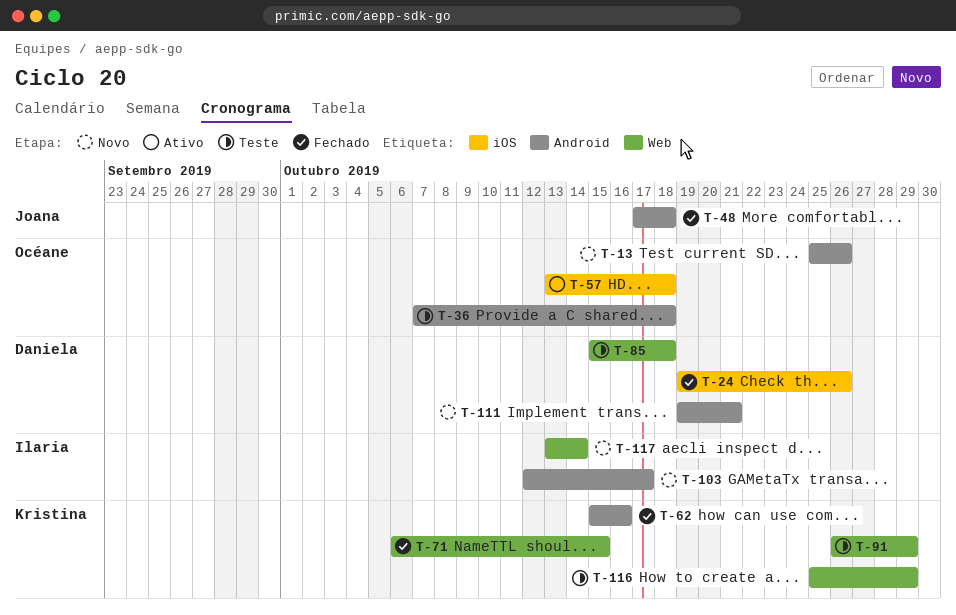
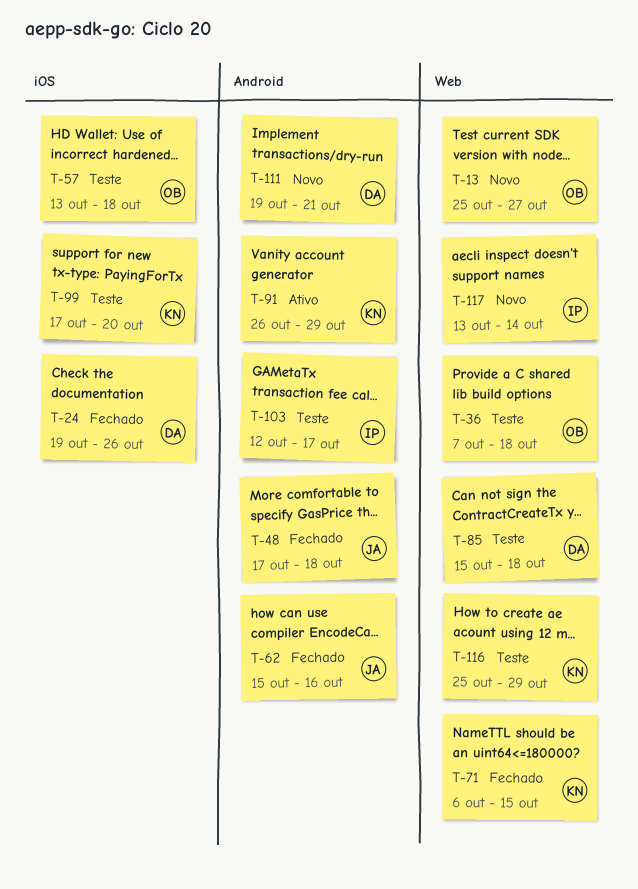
T-13, label: Android -> Web
T-13, due: Oct 26 -> Oct 27
T-36, label: Android -> Web
T-57, status: Ativo -> Teste
T-62, owner: Kristina -> Joana
T-91, status: Teste -> Ativo
T-91, label: Web -> Android
T-99: none -> present
T-103, status: Novo -> Teste

